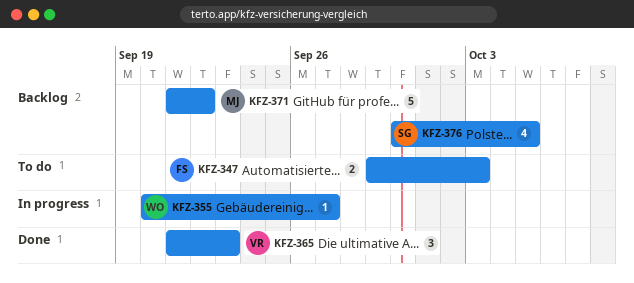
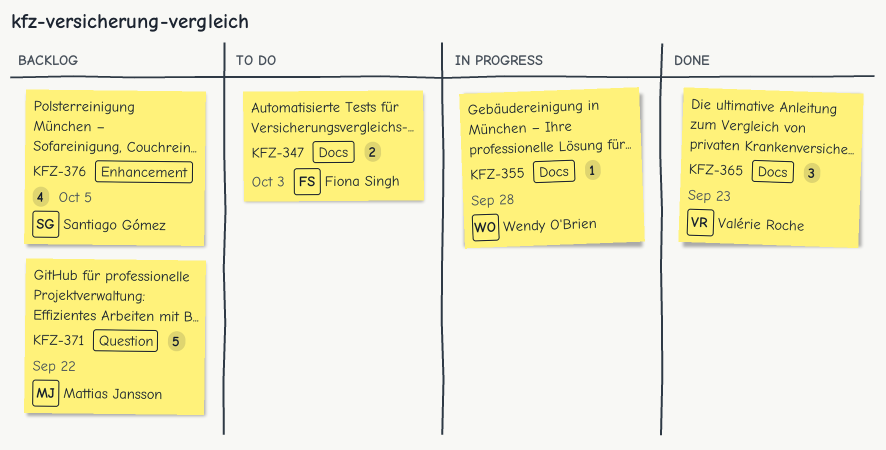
KFZ-355, due: Sep 27 -> Sep 28

